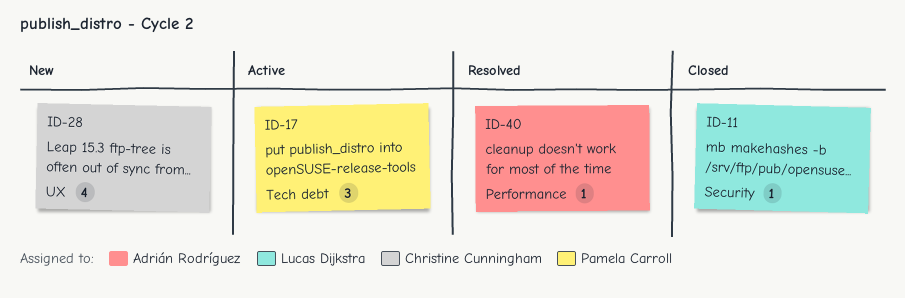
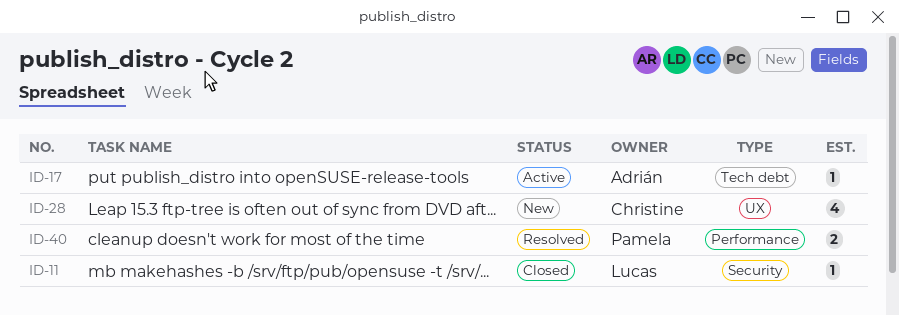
ID-17, owner: Pamela Carroll -> Adrián Rodríguez
ID-17, estimate: 3 -> 1
ID-40, owner: Adrián Rodríguez -> Pamela Carroll
ID-40, estimate: 1 -> 2

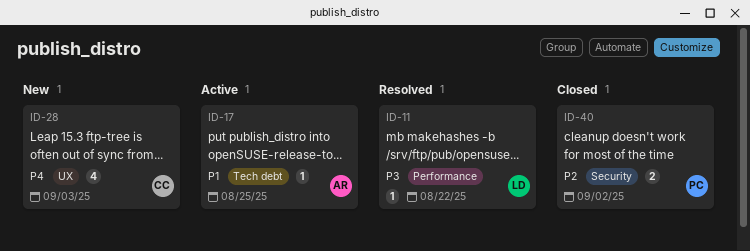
ID-11, status: Closed -> Resolved
ID-11, label: Security -> Performance
ID-40, status: Resolved -> Closed
ID-40, label: Performance -> Security

